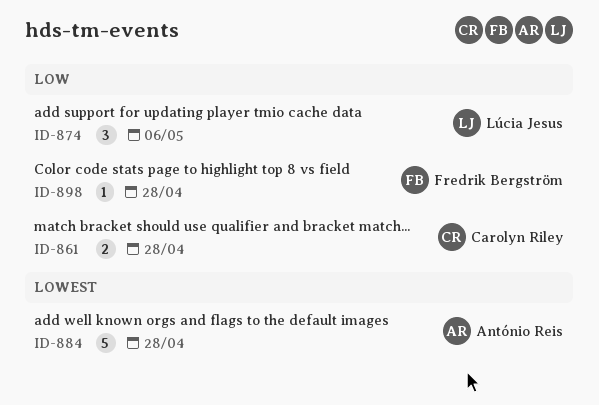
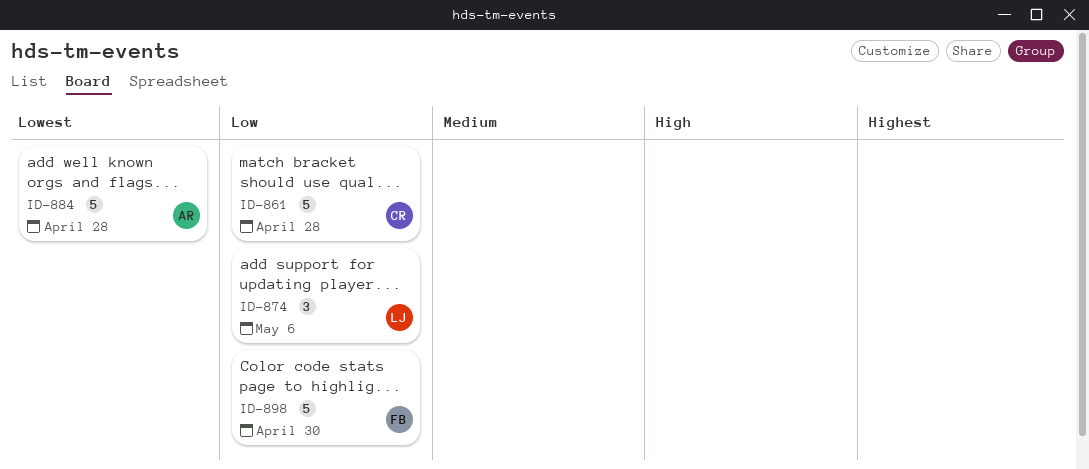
ID-861, estimate: 2 -> 5
ID-898, estimate: 1 -> 5
ID-898, due: Apr 28 -> Apr 30

